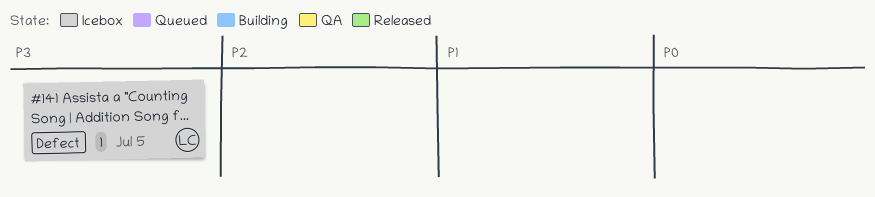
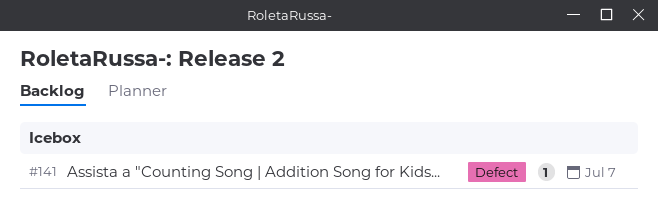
#141, due: Jul 5 -> Jul 7

